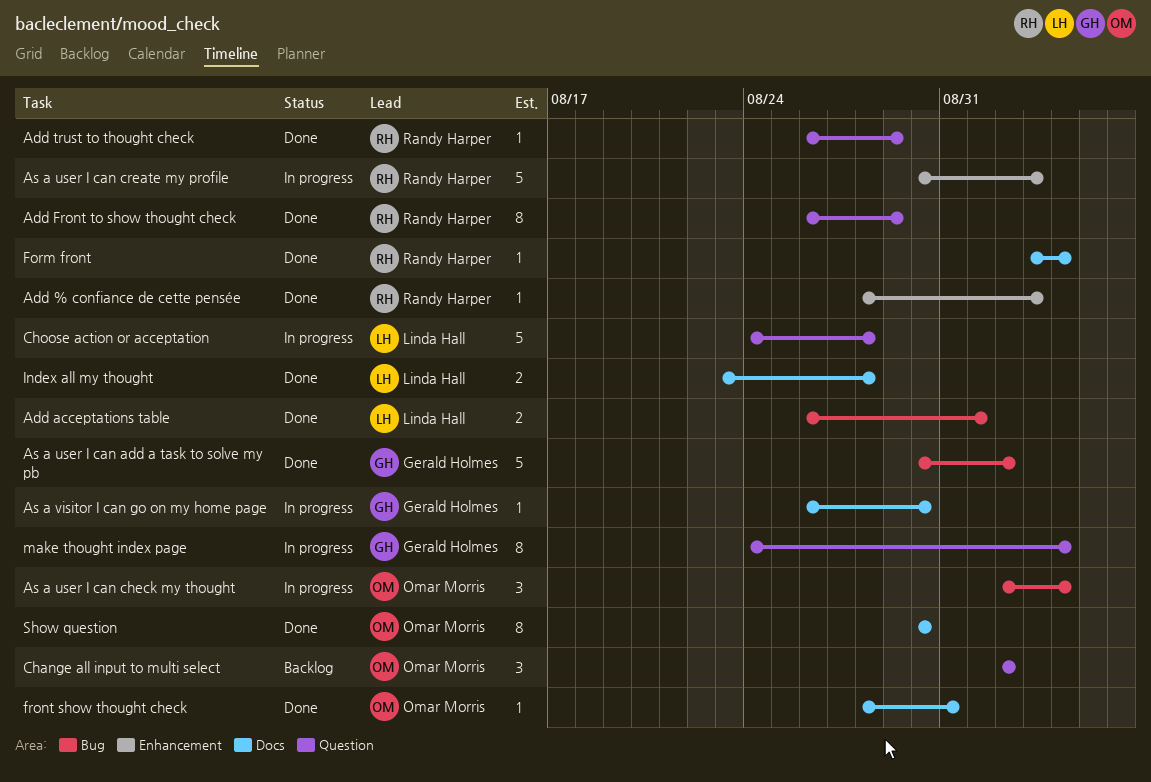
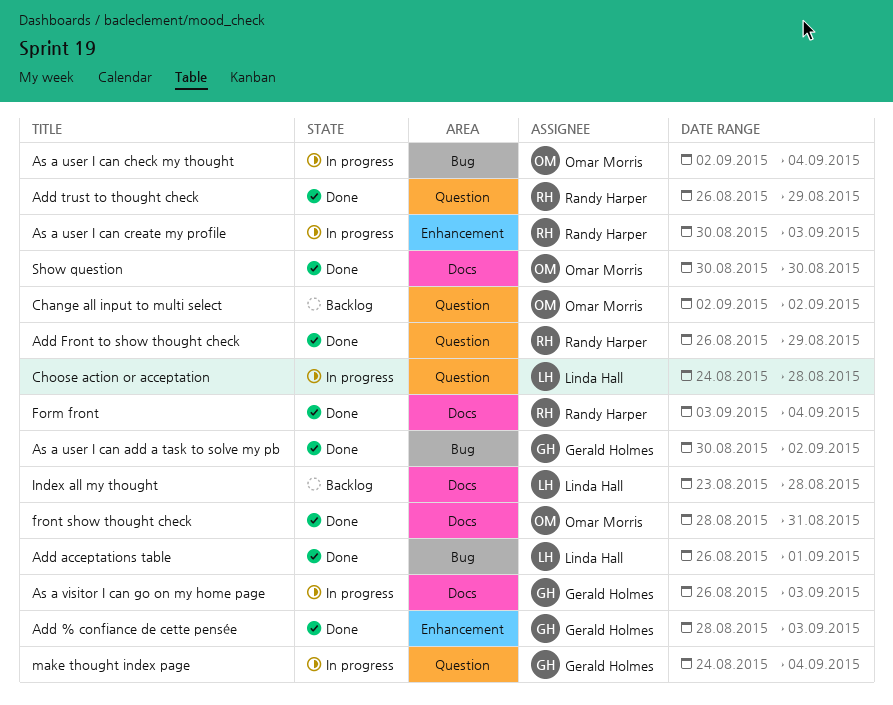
Add % confiance de cette pensée, owner: Randy Harper -> Gerald Holmes
As a visitor I can go on my home page, due: Aug 30 -> Sep 3
Index all my thought, status: Done -> Backlog

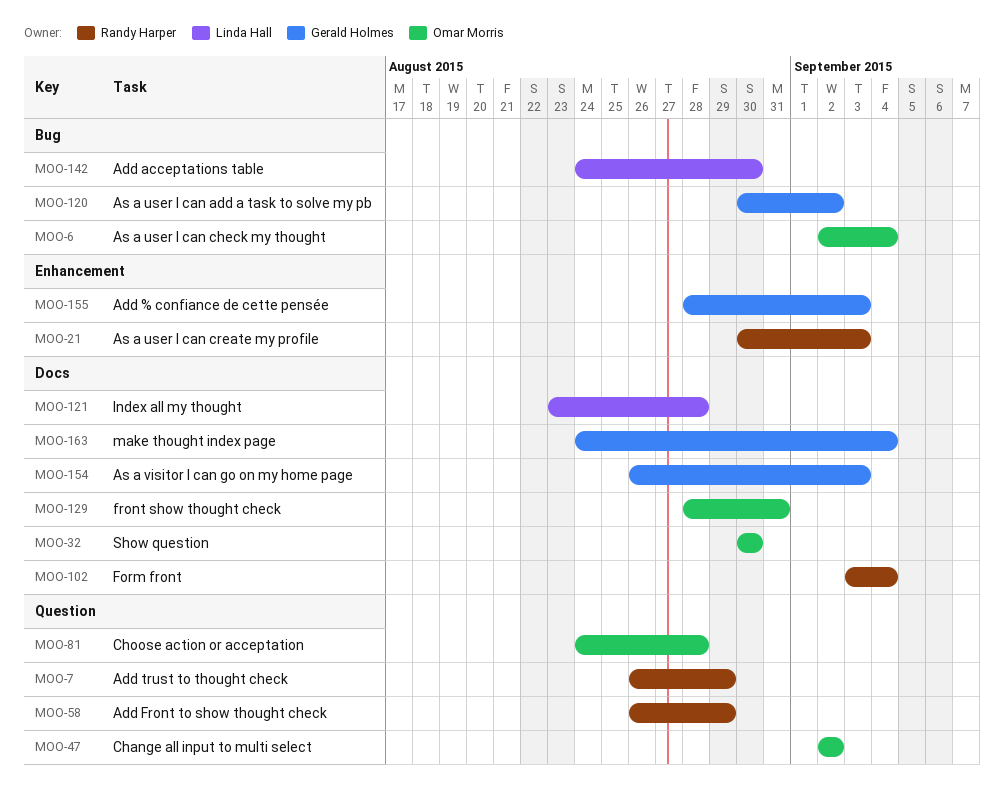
Add acceptations table, start: Aug 26 -> Aug 24
Add acceptations table, due: Sep 1 -> Aug 30
Choose action or acceptation, owner: Linda Hall -> Omar Morris
make thought index page, label: Question -> Docs

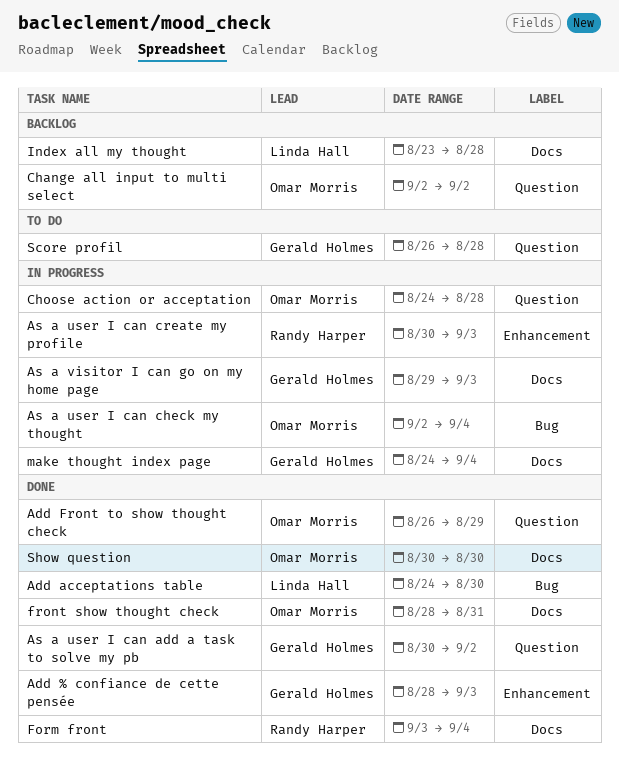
Add Front to show thought check, owner: Randy Harper -> Omar Morris
Add trust to thought check: present -> none
As a user I can add a task to solve my pb, label: Bug -> Question
As a visitor I can go on my home page, start: Aug 26 -> Aug 29
Score profil: none -> present

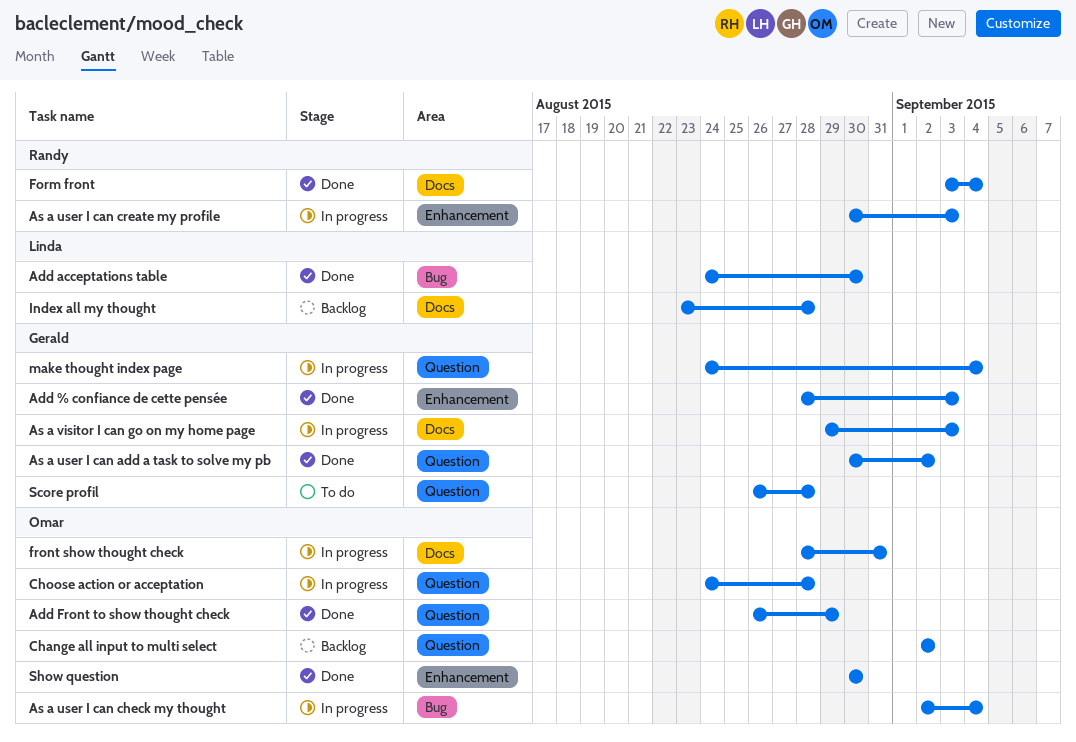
front show thought check, status: Done -> In progress
make thought index page, label: Docs -> Question
Show question, label: Docs -> Enhancement

